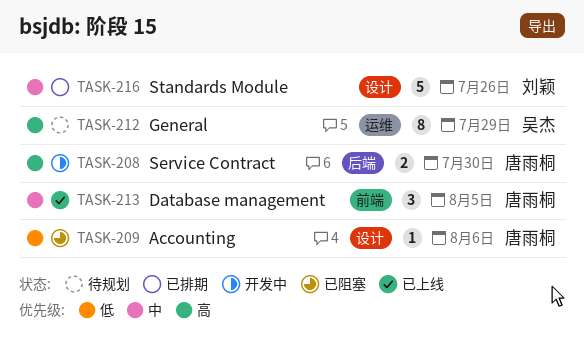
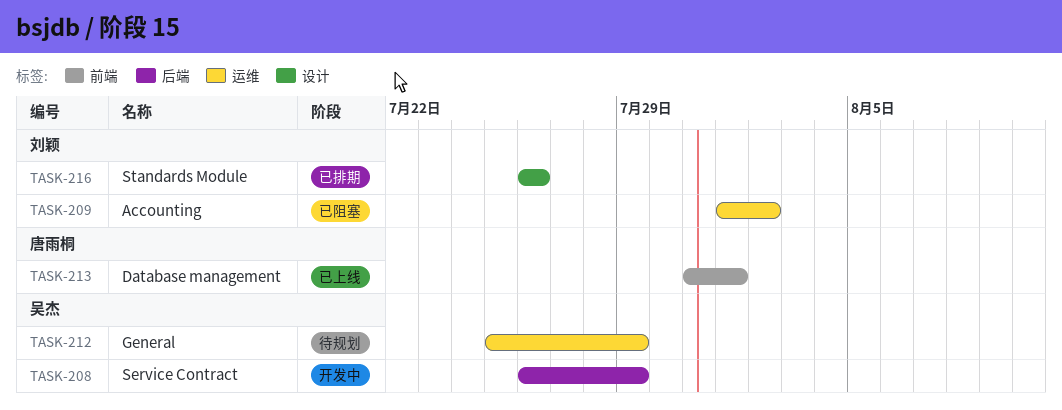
TASK-208, owner: 唐雨桐 -> 吴杰
TASK-208, due: Jul 30 -> Jul 29
TASK-209, owner: 唐雨桐 -> 刘颖
TASK-209, label: 设计 -> 运维
TASK-209, due: Aug 6 -> Aug 2
TASK-213, due: Aug 5 -> Aug 1

